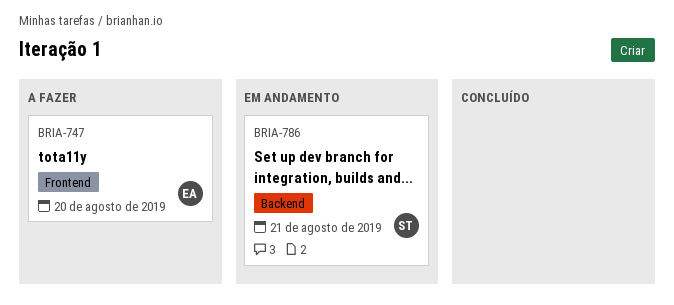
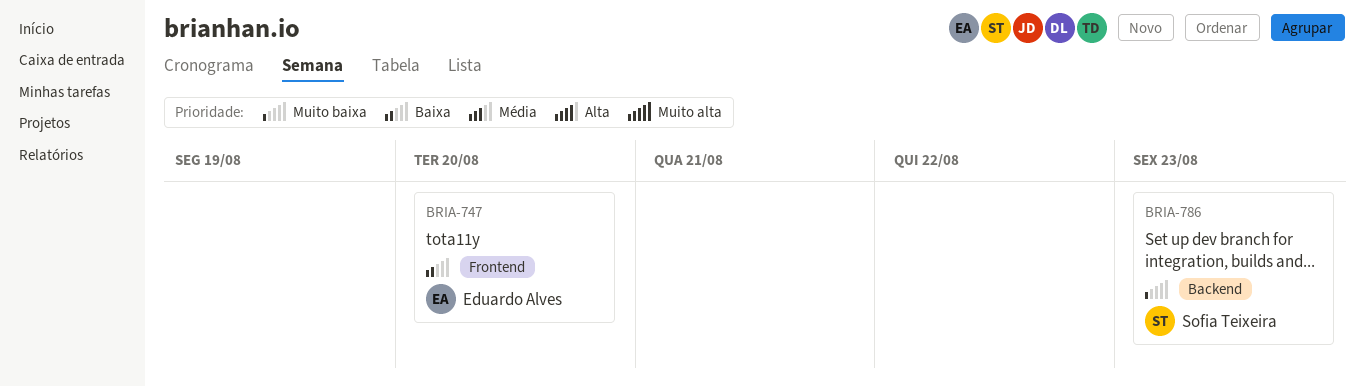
BRIA-786, due: Aug 21 -> Aug 23

